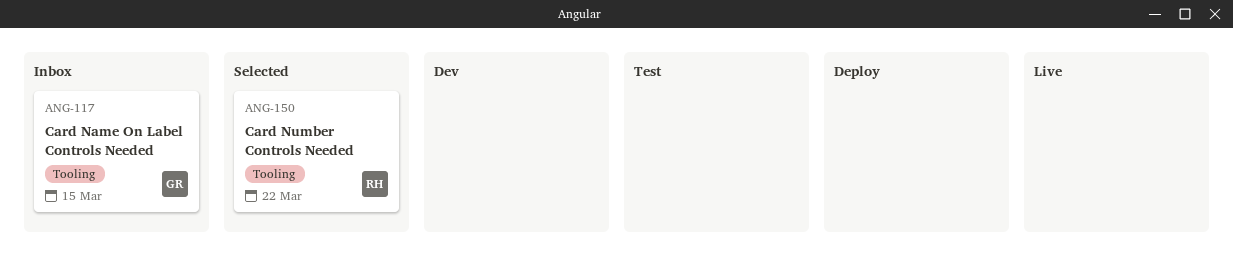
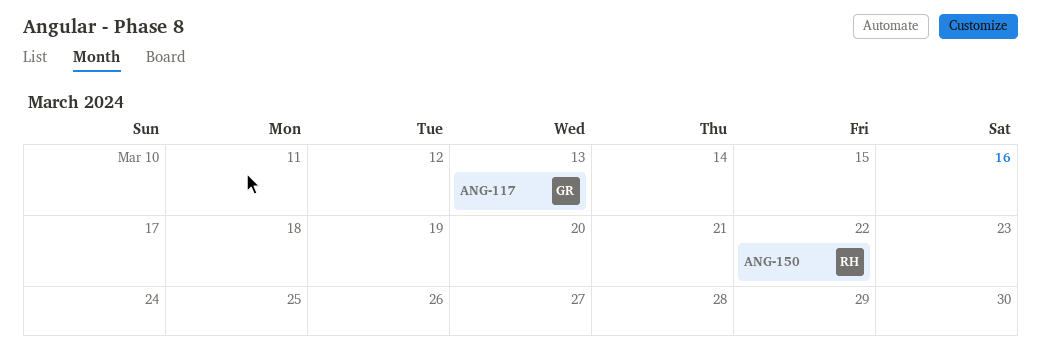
ANG-117, due: Mar 15 -> Mar 13

